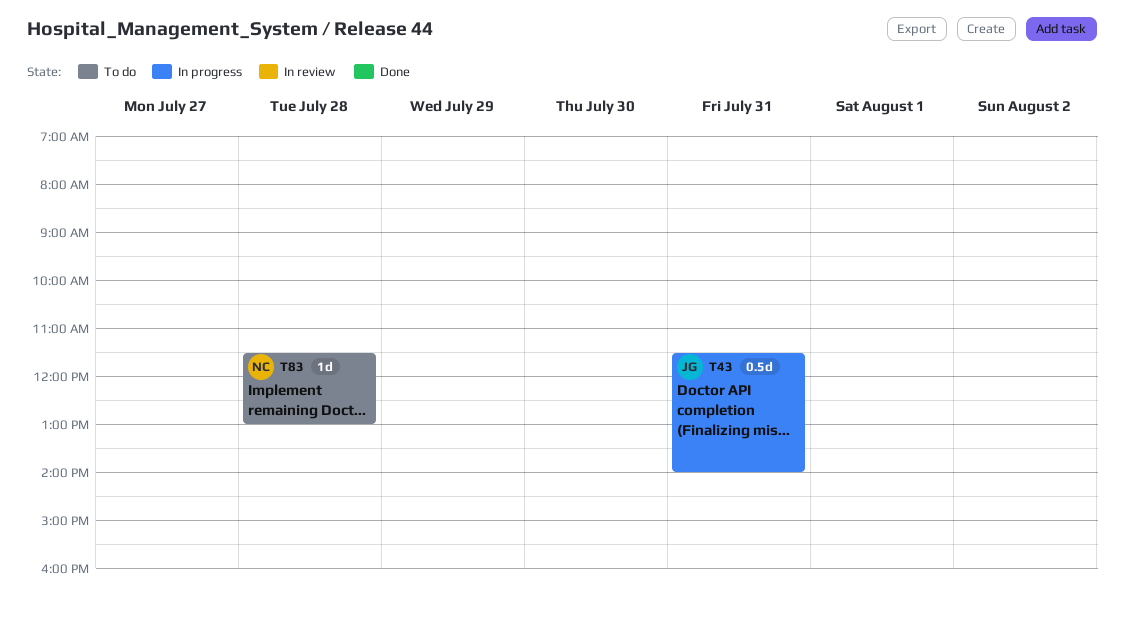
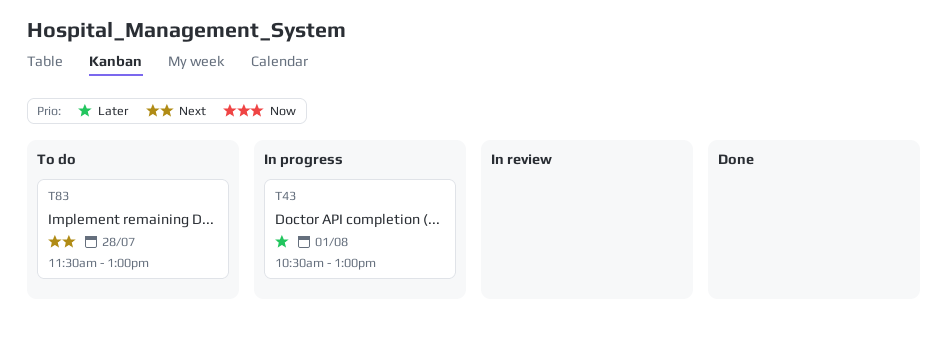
T43, day: Jul 31 -> Aug 1
T43, begins: 11:30 -> 10:30
T43, ends: 14:00 -> 13:00

